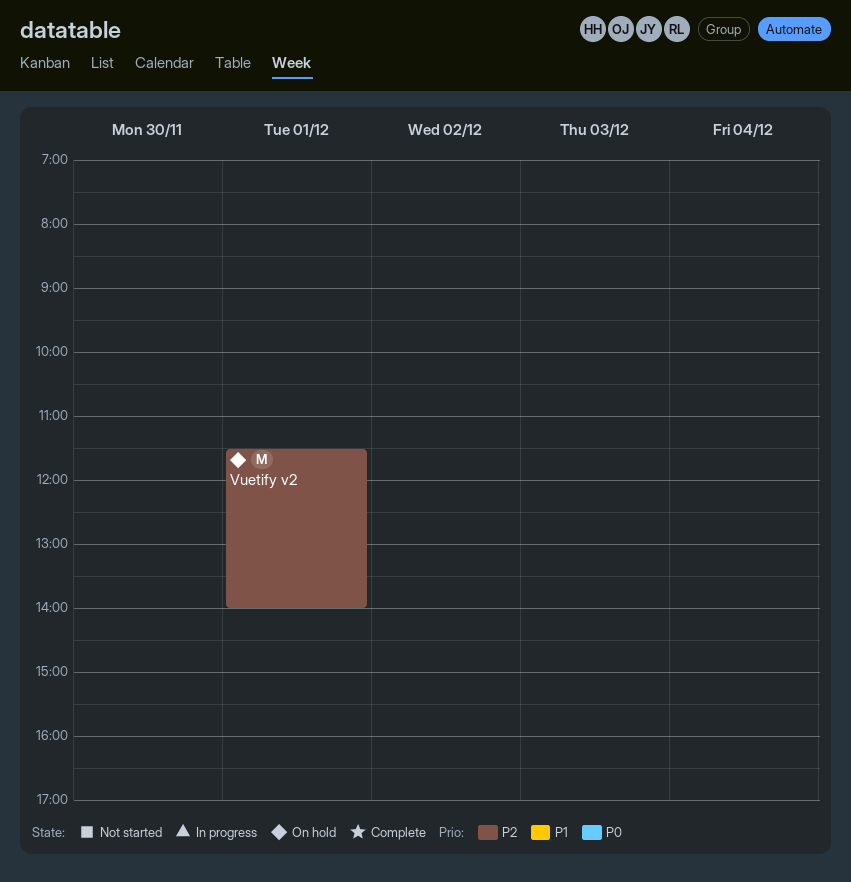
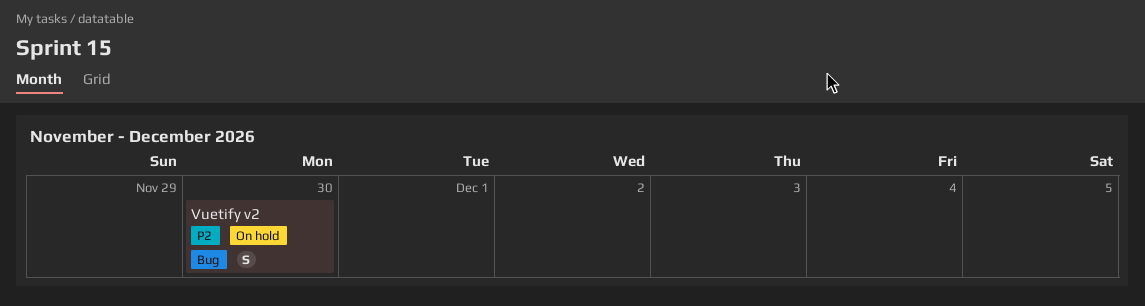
Vuetify v2, estimate: M -> S
Vuetify v2, day: Dec 1 -> Nov 30

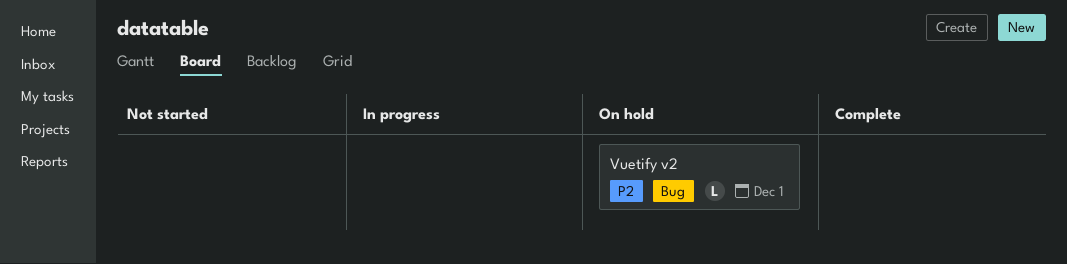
Vuetify v2, estimate: S -> L
Vuetify v2, day: Nov 30 -> Dec 1

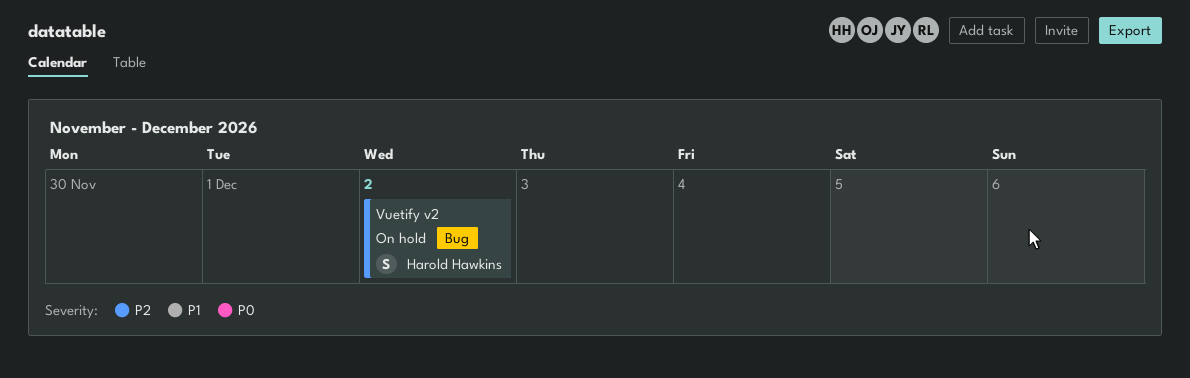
Vuetify v2, estimate: L -> S
Vuetify v2, day: Dec 1 -> Dec 2

